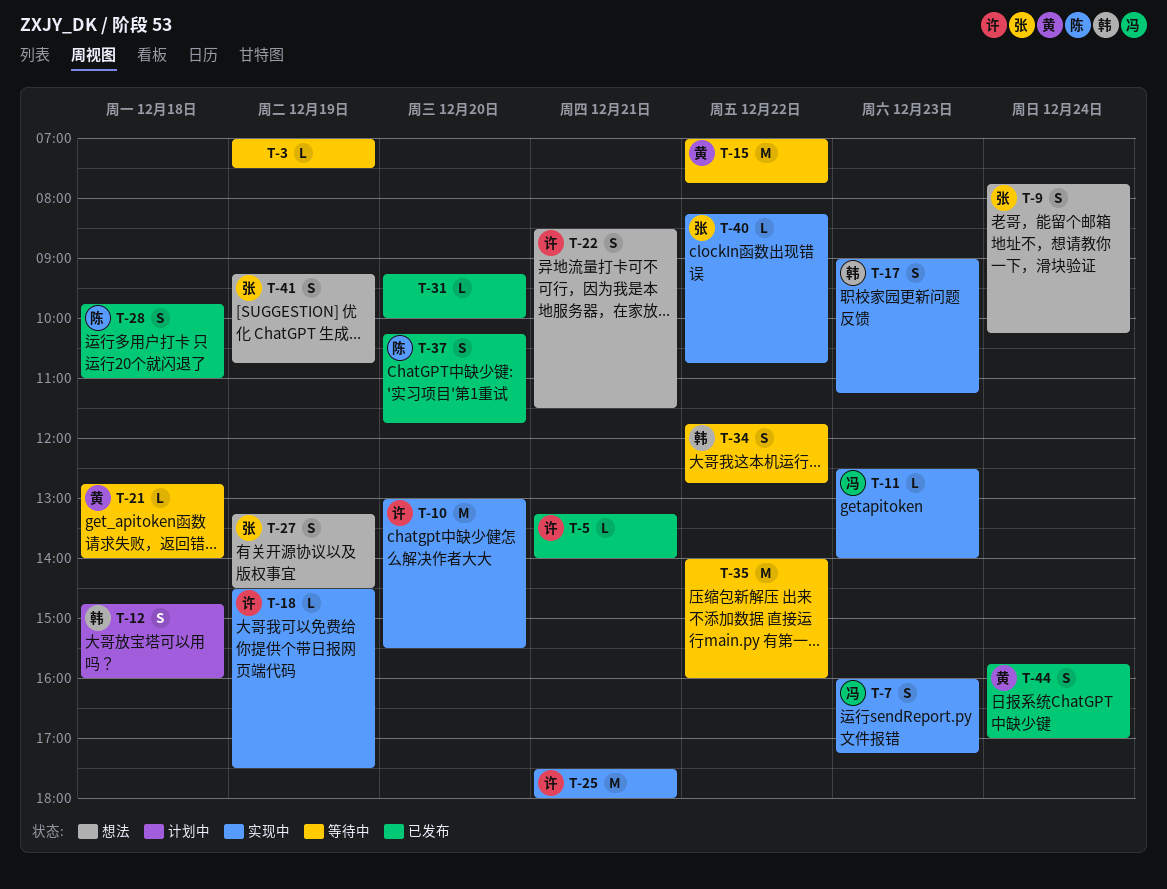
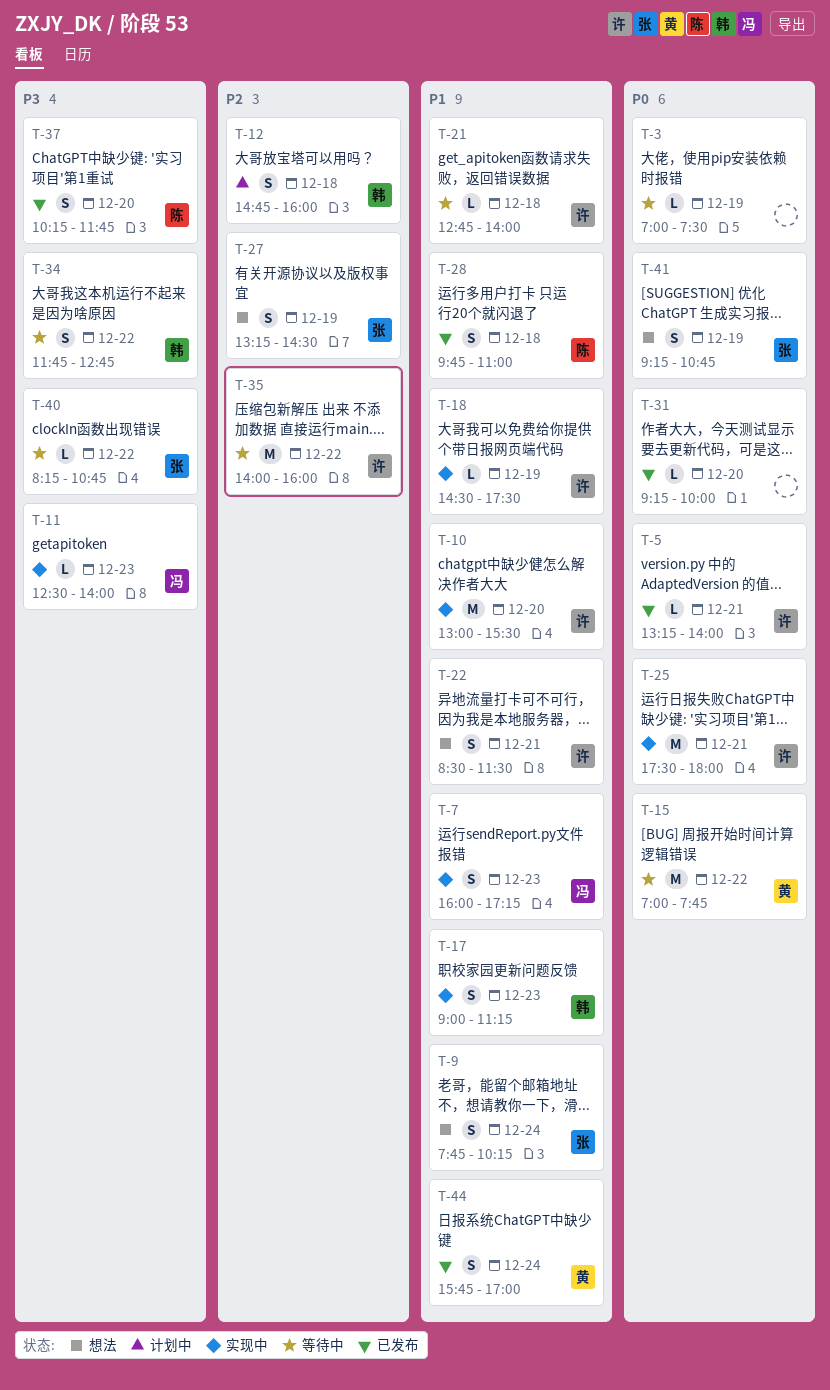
T-21, owner: 黄 -> 许
T-35, owner: none -> 许
T-40, status: 实现中 -> 等待中

